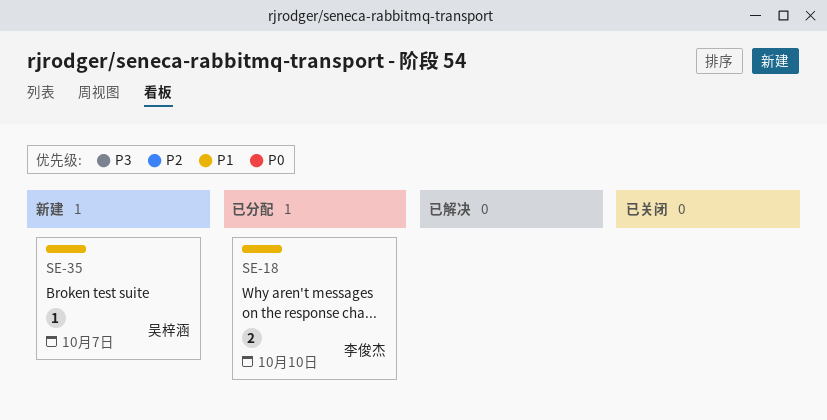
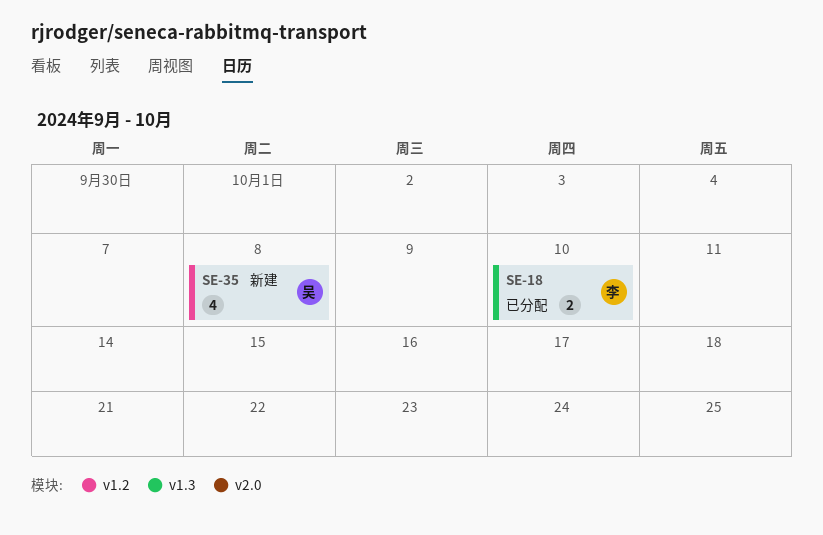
SE-35, estimate: 1 -> 4
SE-35, due: Oct 7 -> Oct 8

